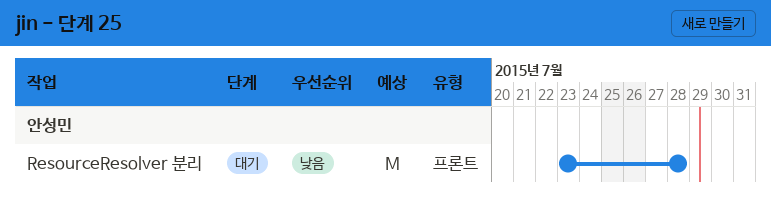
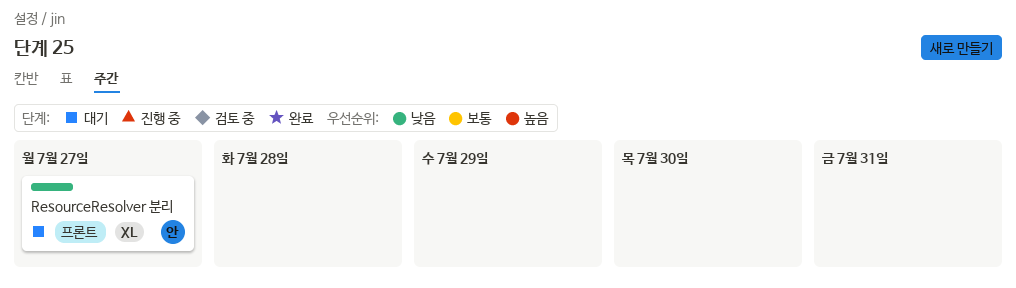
ResourceResolver 분리, estimate: M -> XL
ResourceResolver 분리, due: Jul 28 -> Jul 27

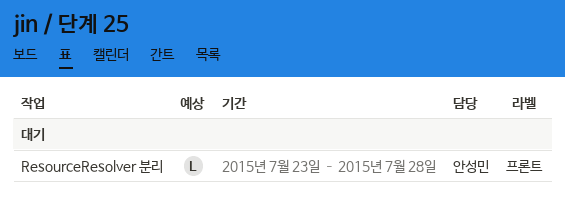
ResourceResolver 분리, estimate: XL -> L
ResourceResolver 분리, due: Jul 27 -> Jul 28

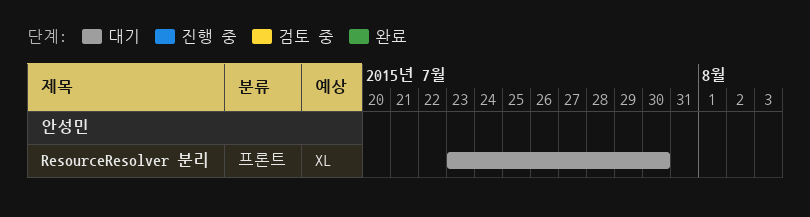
ResourceResolver 분리, estimate: L -> XL
ResourceResolver 분리, due: Jul 28 -> Jul 30

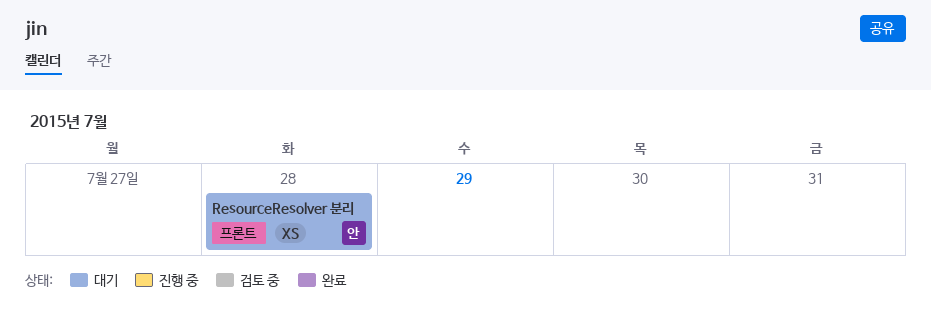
ResourceResolver 분리, estimate: XL -> XS
ResourceResolver 분리, due: Jul 30 -> Jul 28

